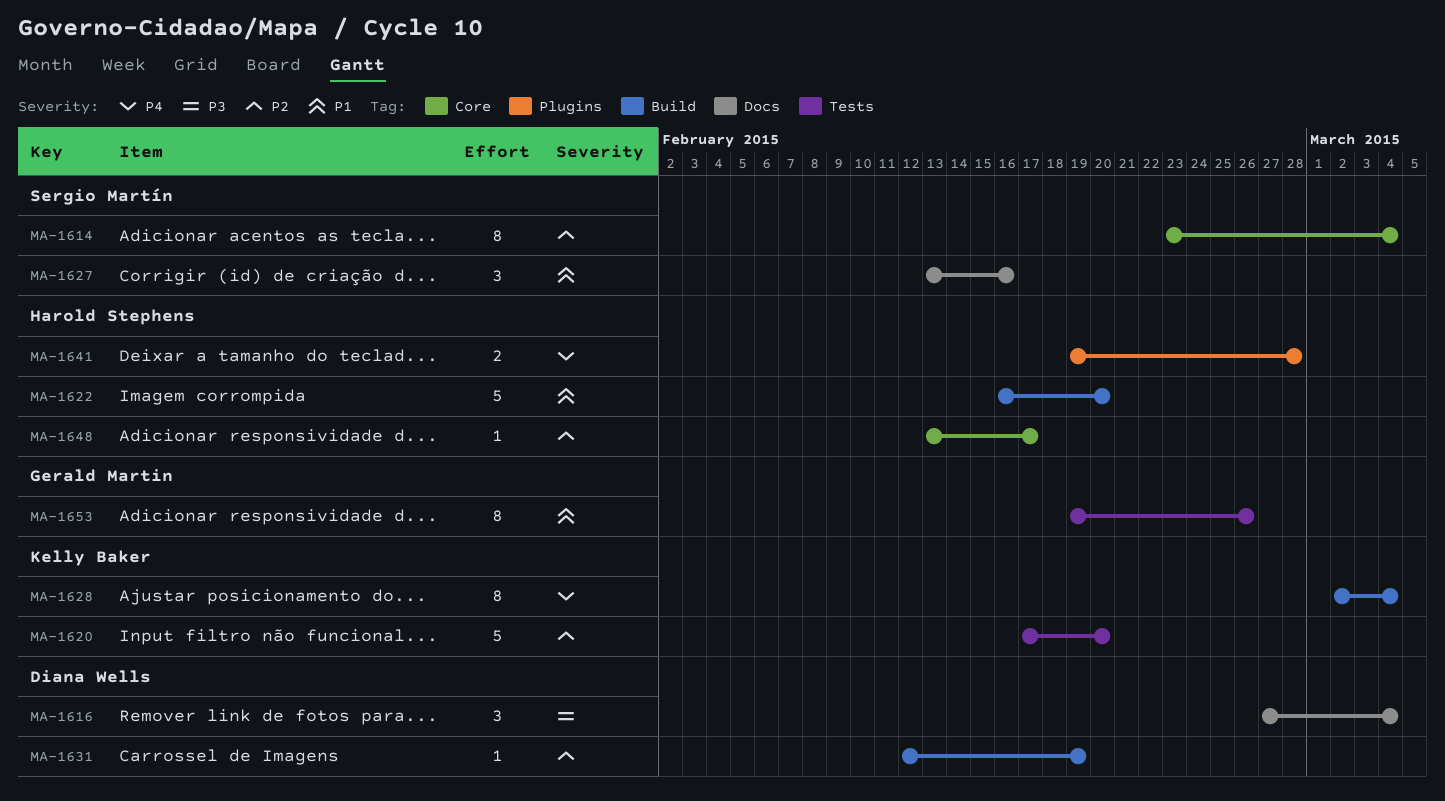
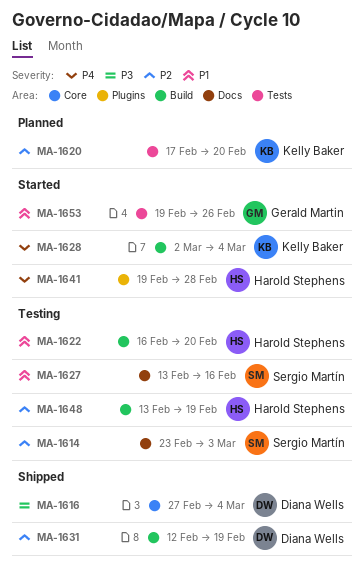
MA-1614, label: Core -> Docs
MA-1614, due: Mar 4 -> Mar 3
MA-1616, label: Docs -> Core
MA-1648, label: Core -> Build
MA-1648, due: Feb 17 -> Feb 19

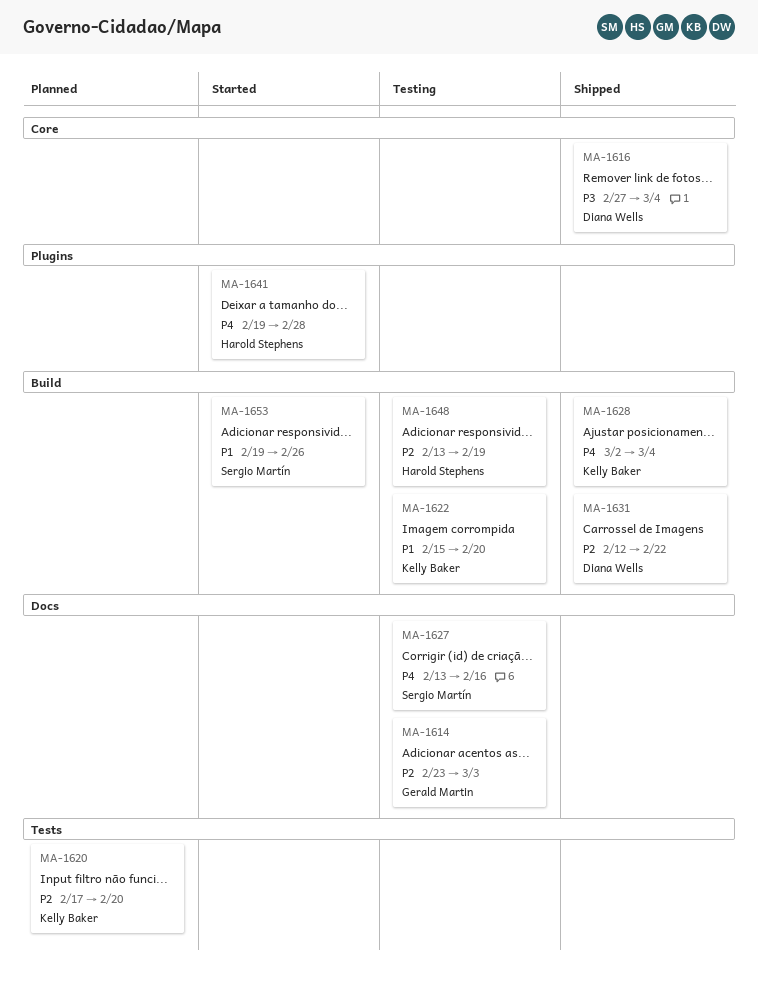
MA-1614, owner: Sergio Martín -> Gerald Martin
MA-1622, owner: Harold Stephens -> Kelly Baker
MA-1622, start: Feb 16 -> Feb 15
MA-1627, priority: P1 -> P4
MA-1628, status: Started -> Shipped
MA-1631, due: Feb 19 -> Feb 22
MA-1653, owner: Gerald Martin -> Sergio Martín
MA-1653, label: Tests -> Build

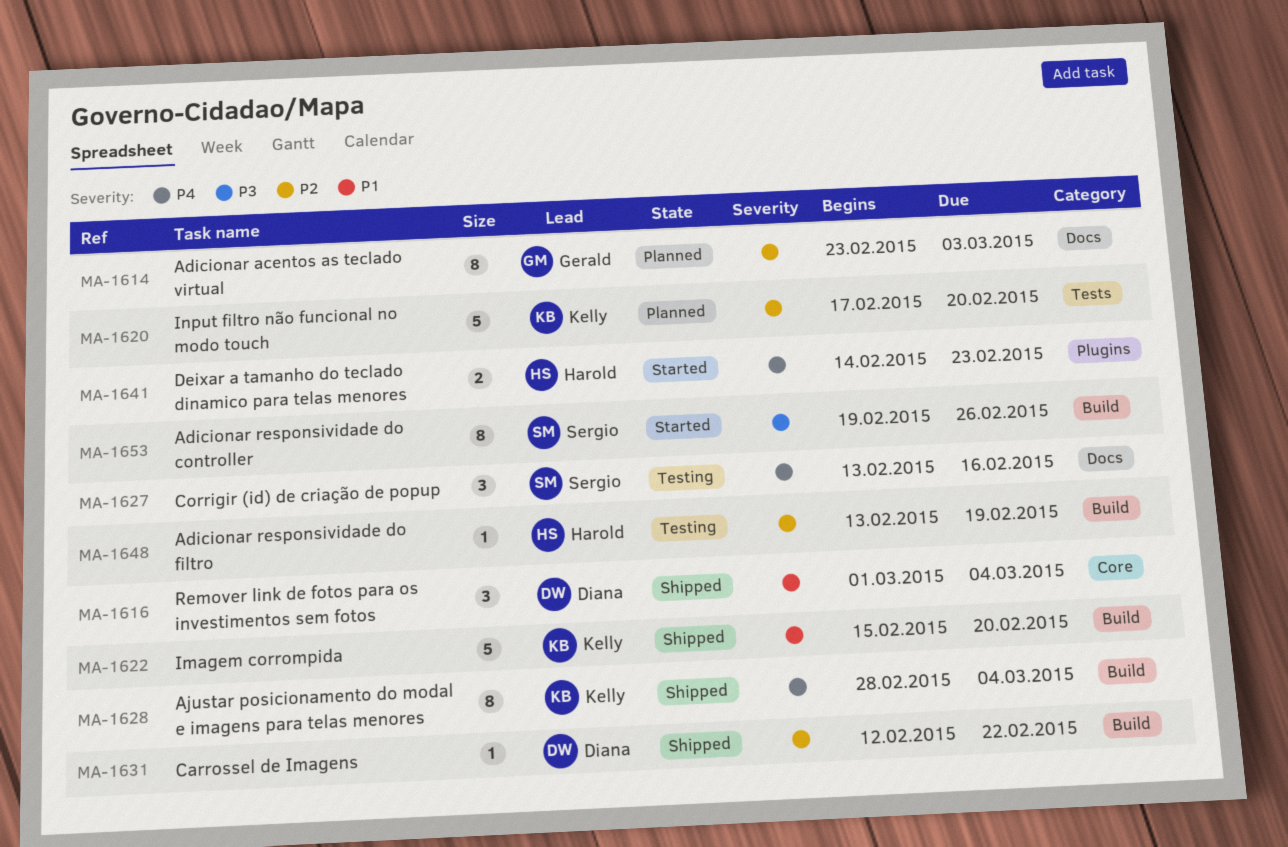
MA-1614, status: Testing -> Planned
MA-1616, priority: P3 -> P1
MA-1616, start: Feb 27 -> Mar 1
MA-1622, status: Testing -> Shipped
MA-1628, start: Mar 2 -> Feb 28
MA-1641, start: Feb 19 -> Feb 14
MA-1641, due: Feb 28 -> Feb 23
MA-1653, priority: P1 -> P3

